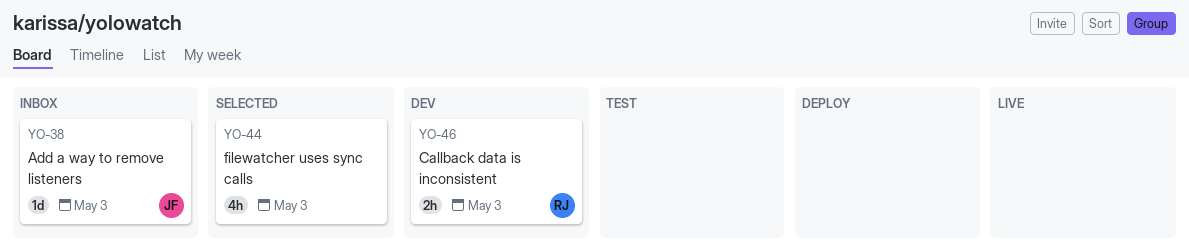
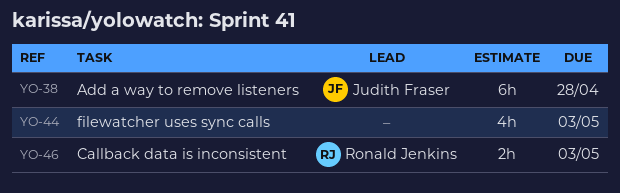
YO-38, estimate: 1d -> 6h
YO-38, due: May 3 -> Apr 28

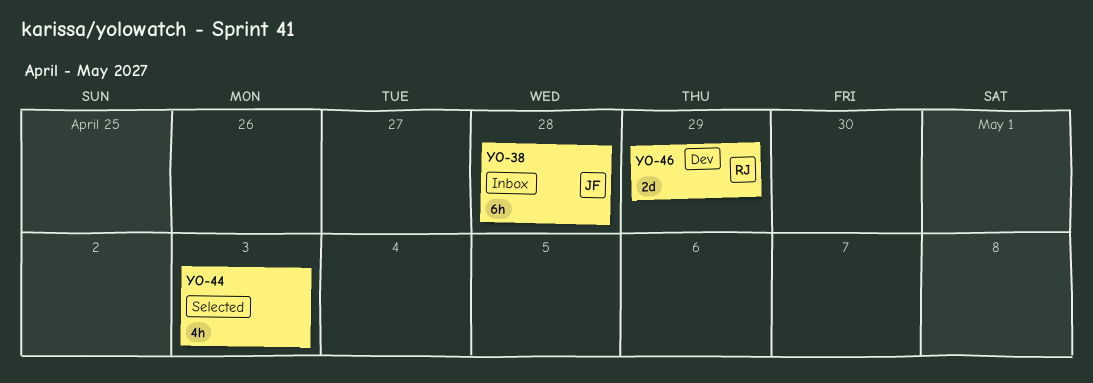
YO-46, estimate: 2h -> 2d
YO-46, due: May 3 -> Apr 29

